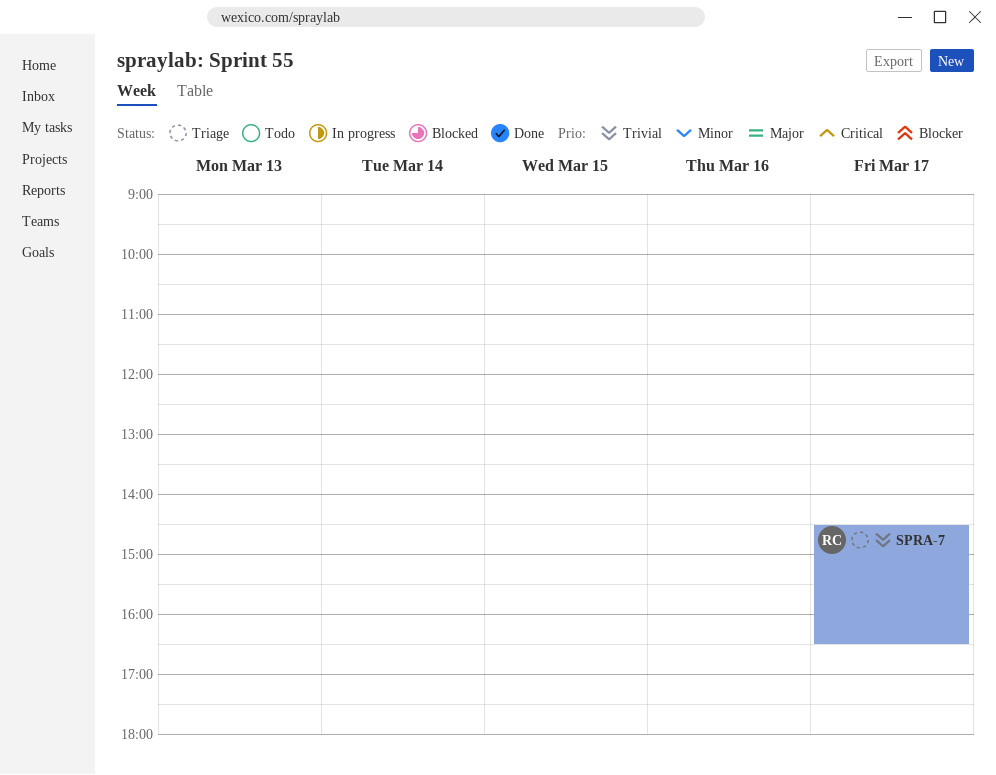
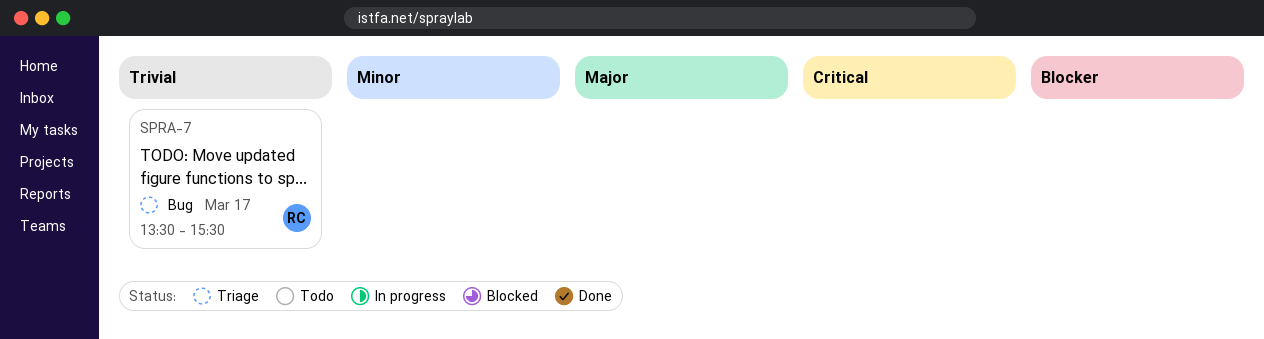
SPRA-7, begins: 14:30 -> 13:30
SPRA-7, ends: 16:30 -> 15:30

